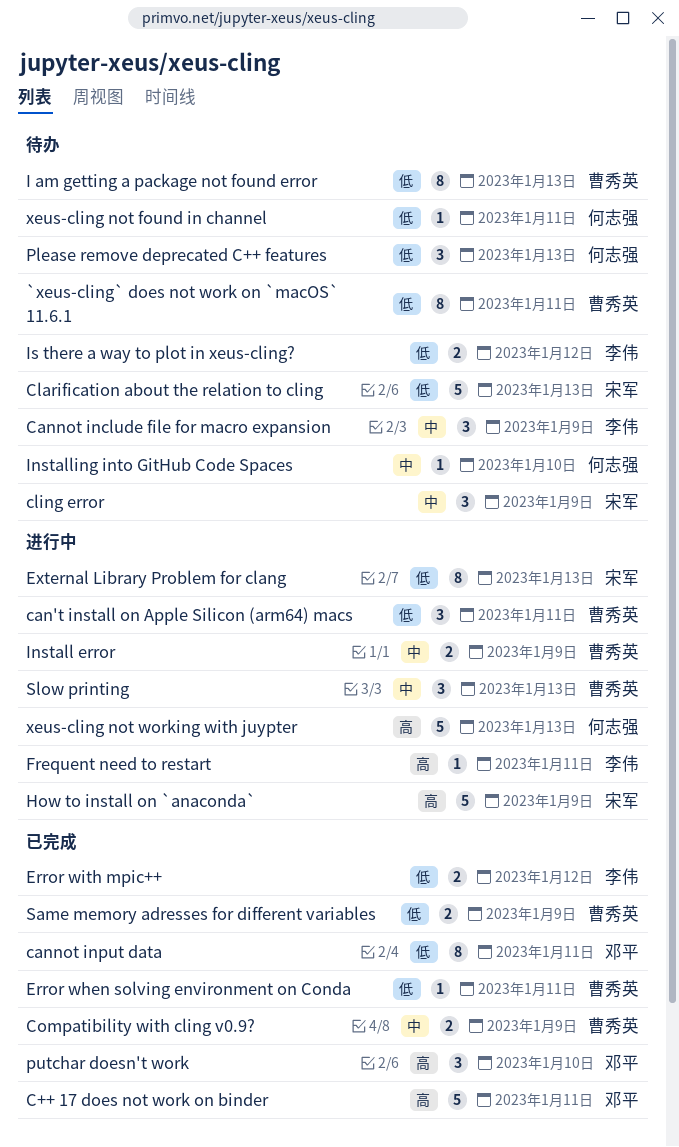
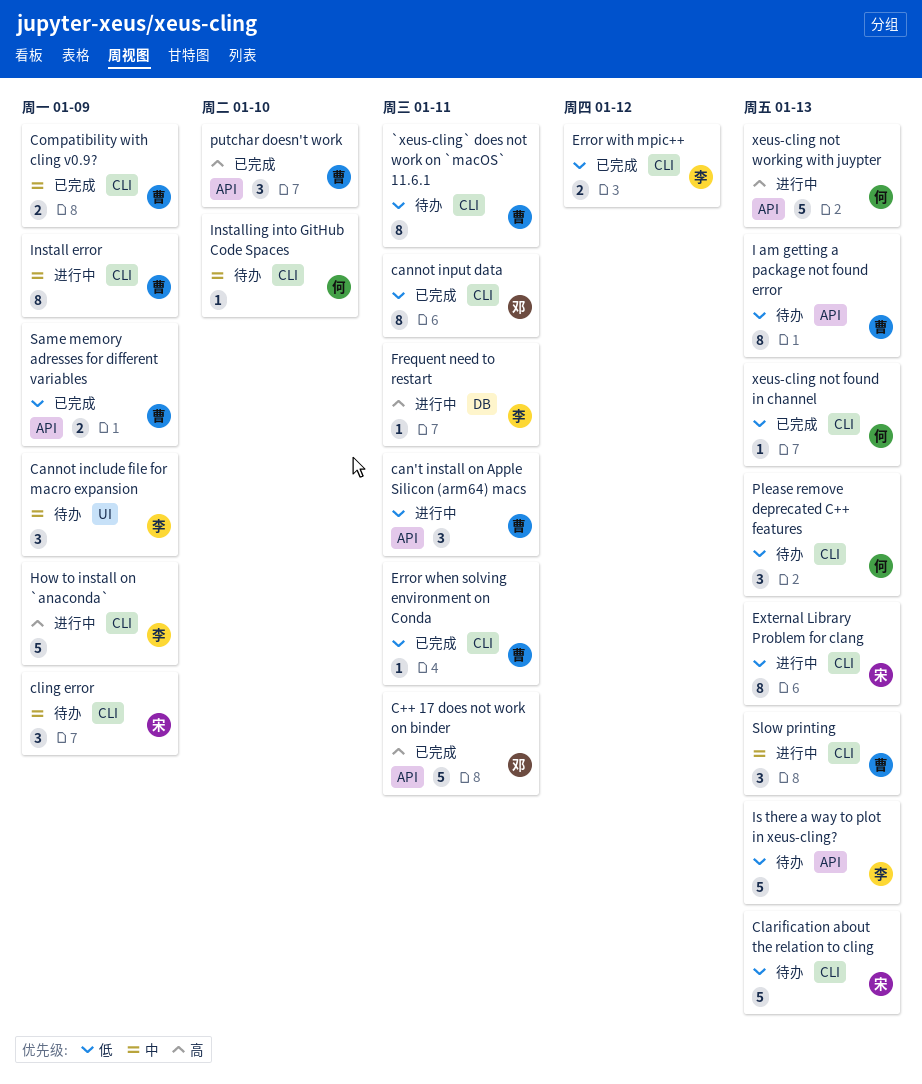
How to install on `anaconda`, owner: 宋军 -> 李伟
Install error, estimate: 2 -> 8
Is there a way to plot in xeus-cling?, estimate: 2 -> 5
Is there a way to plot in xeus-cling?, due: Jan 12 -> Jan 13
putchar doesn't work, owner: 邓平 -> 曹秀英
xeus-cling not found in channel, status: 待办 -> 已完成
xeus-cling not found in channel, due: Jan 11 -> Jan 13

